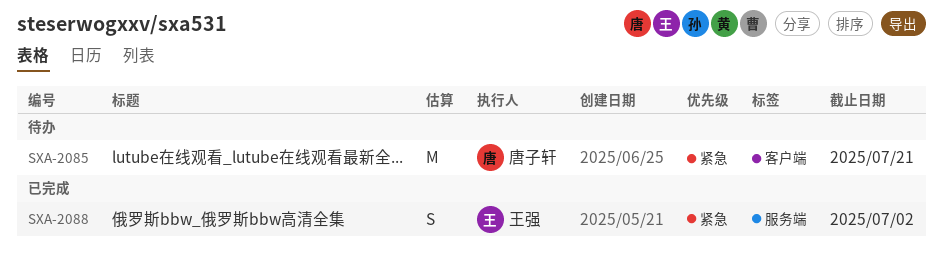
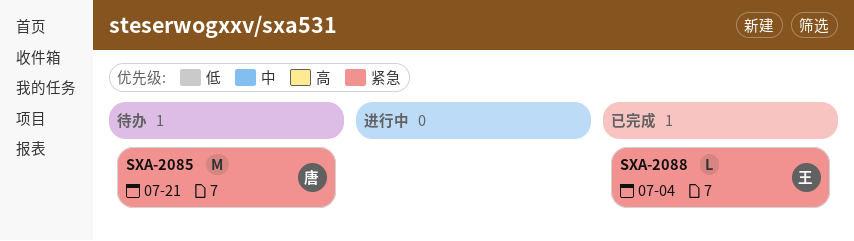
SXA-2088, estimate: S -> L
SXA-2088, due: Jul 2 -> Jul 4

